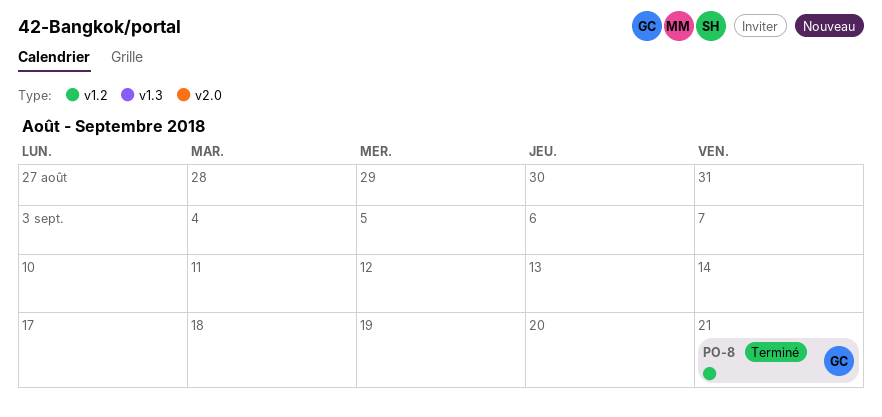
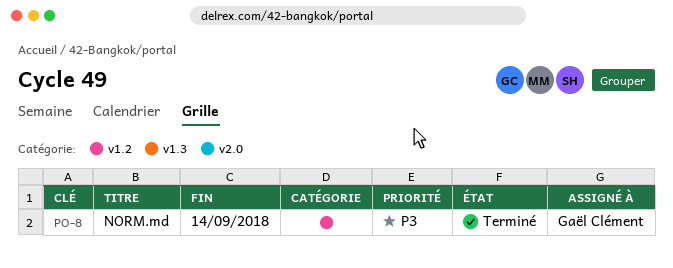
PO-8, due: Sep 21 -> Sep 14

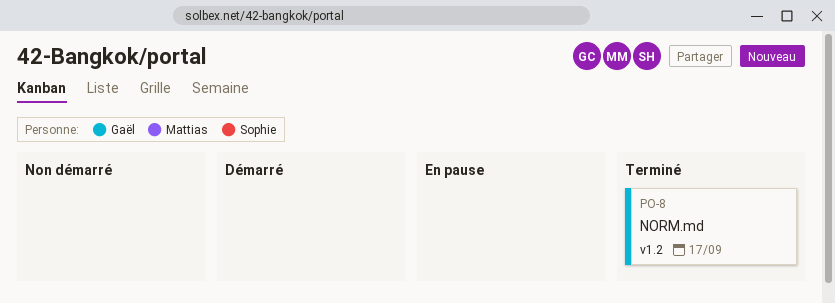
PO-8, due: Sep 14 -> Sep 17

